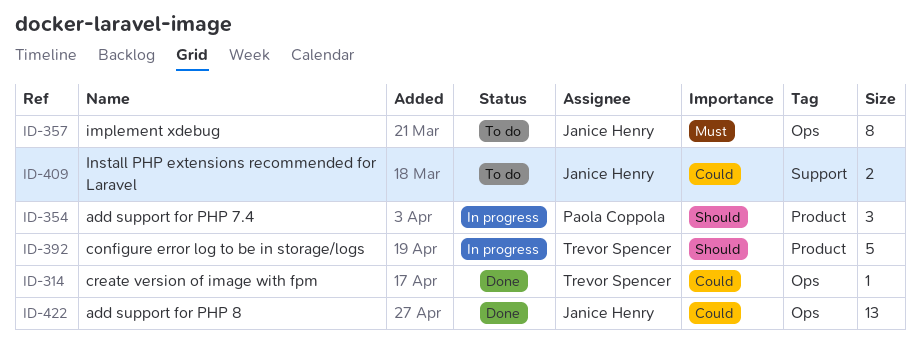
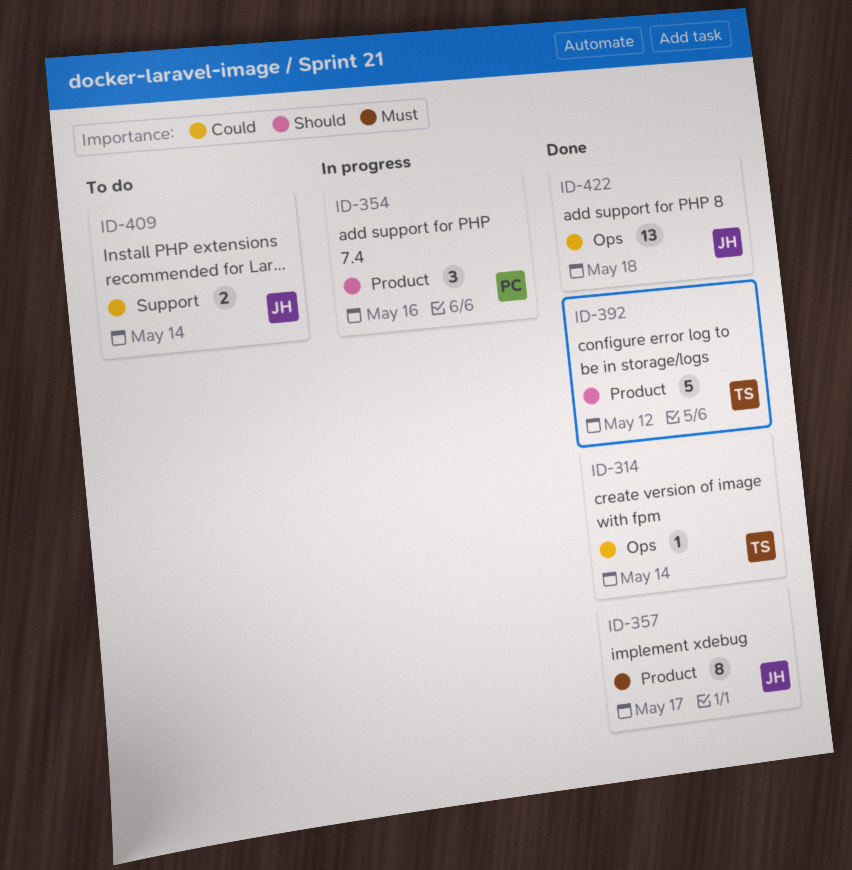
ID-357, status: To do -> Done
ID-357, label: Ops -> Product
ID-392, status: In progress -> Done

